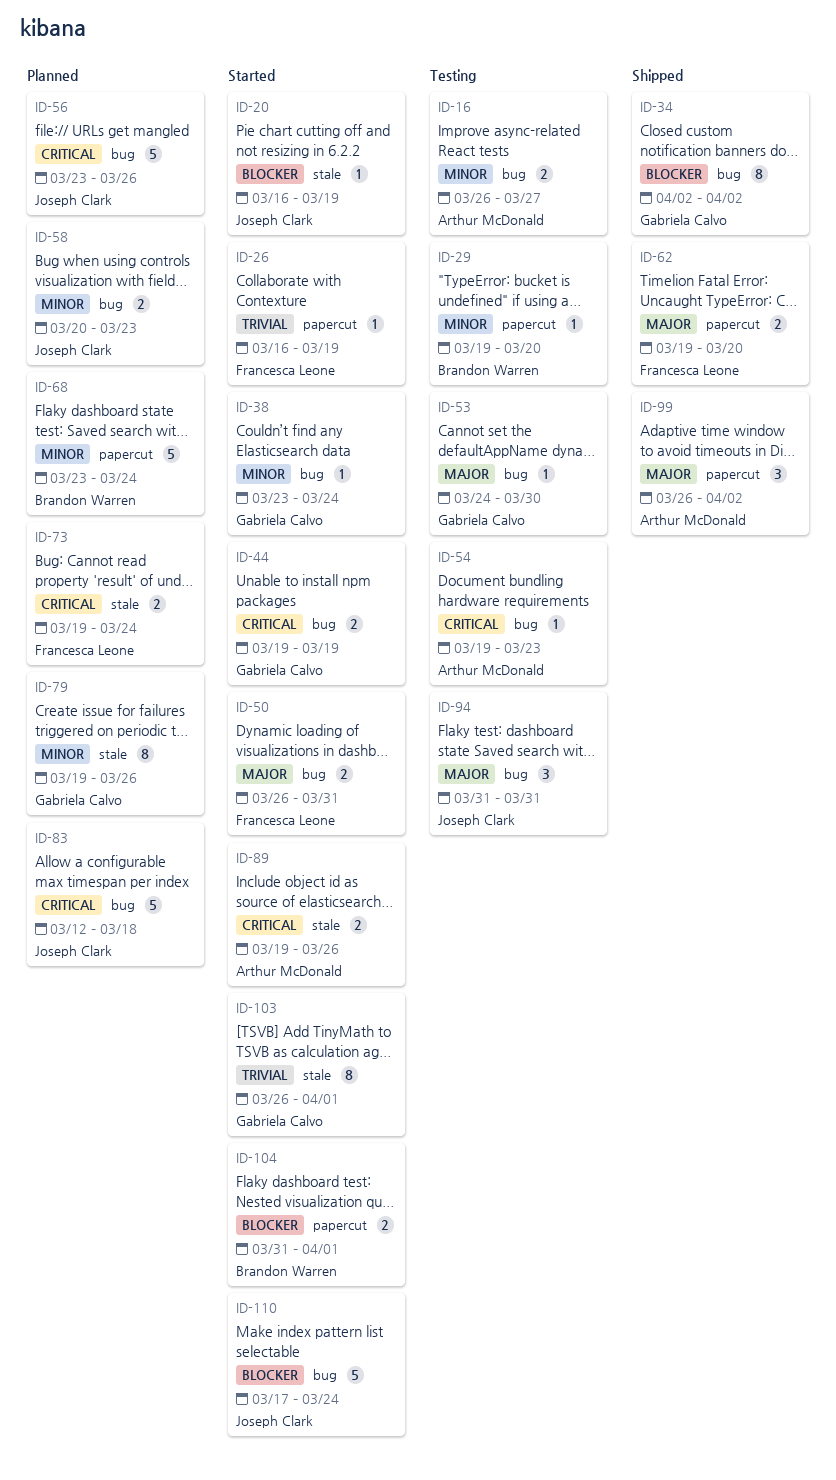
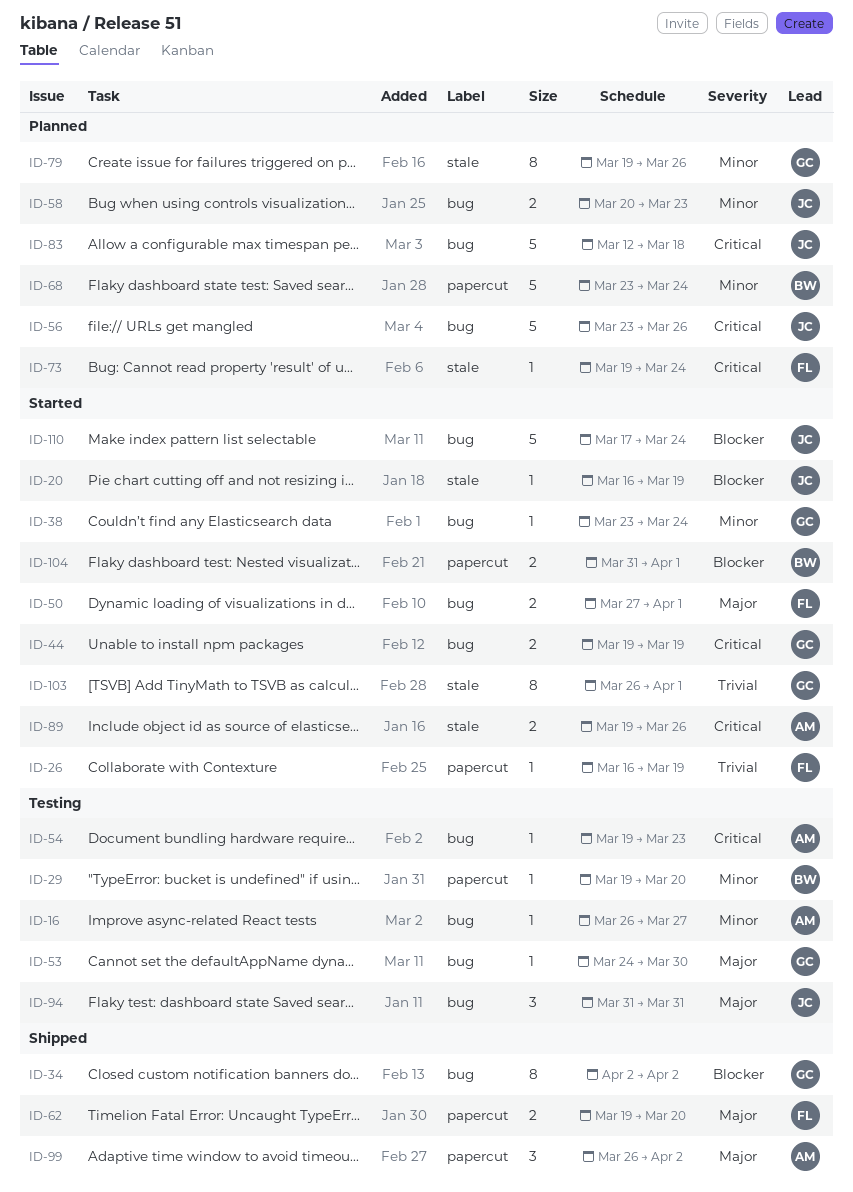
ID-16, estimate: 2 -> 1
ID-50, start: Mar 26 -> Mar 27
ID-50, due: Mar 31 -> Apr 1
ID-73, estimate: 2 -> 1

